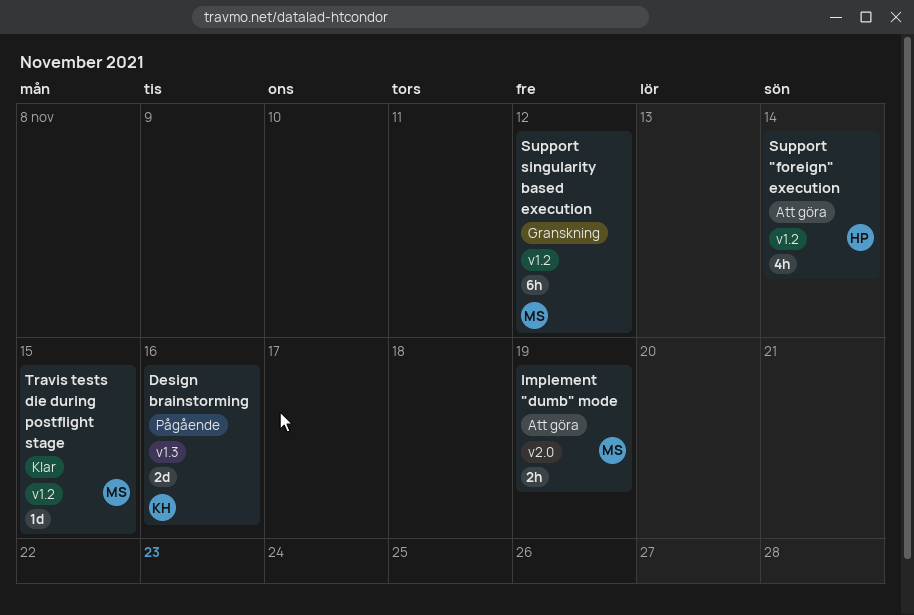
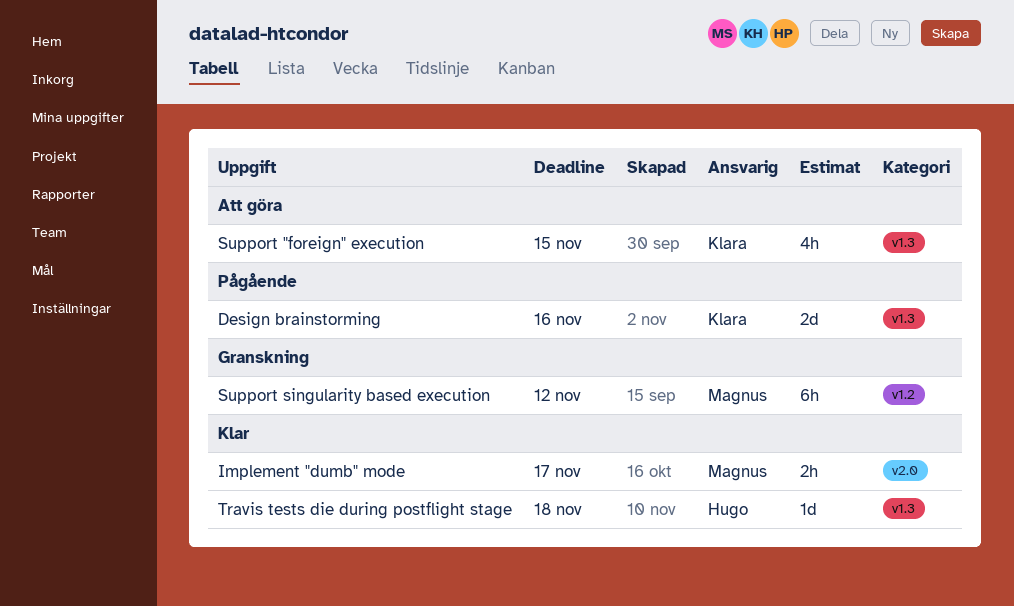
Implement "dumb" mode, status: Att göra -> Klar
Implement "dumb" mode, due: Nov 19 -> Nov 17
Support "foreign" execution, owner: Hugo -> Klara
Support "foreign" execution, label: v1.2 -> v1.3
Support "foreign" execution, due: Nov 14 -> Nov 15
Travis tests die during postflight stage, owner: Magnus -> Hugo
Travis tests die during postflight stage, label: v1.2 -> v1.3
Travis tests die during postflight stage, due: Nov 15 -> Nov 18

